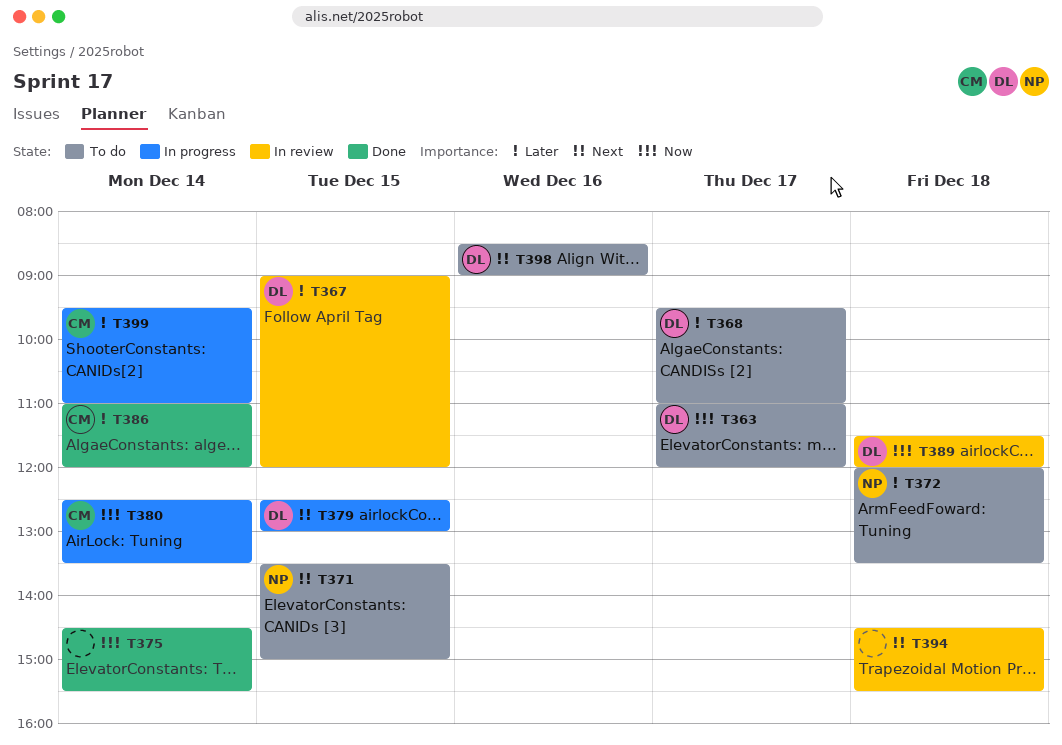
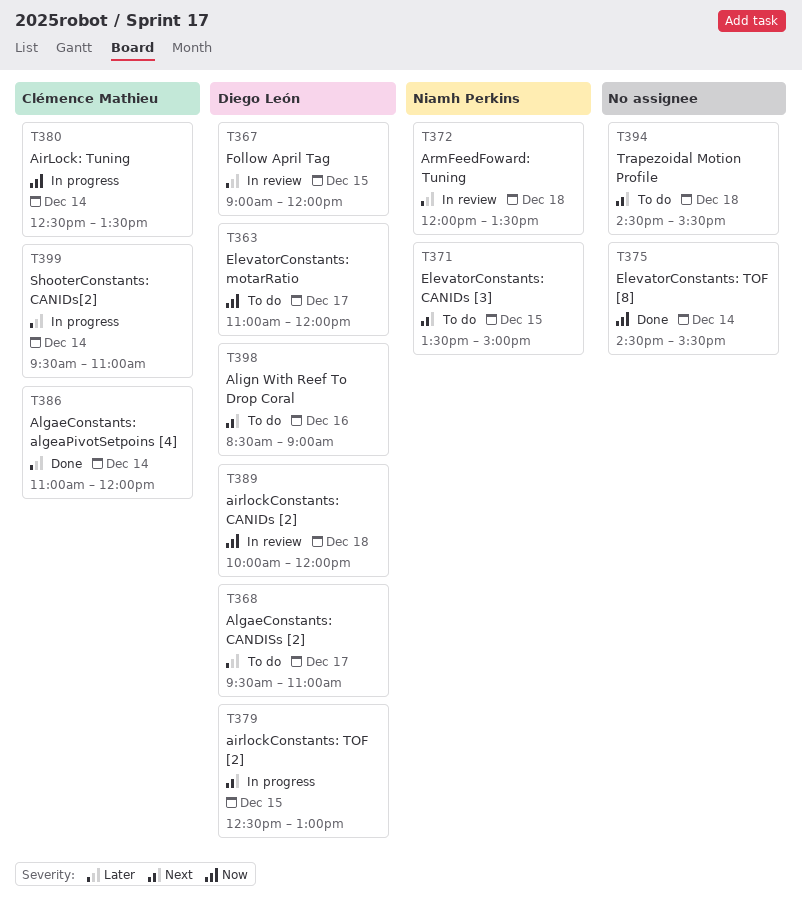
T372, status: To do -> In review
T389, begins: 11:30 -> 10:00
T394, status: In review -> To do

